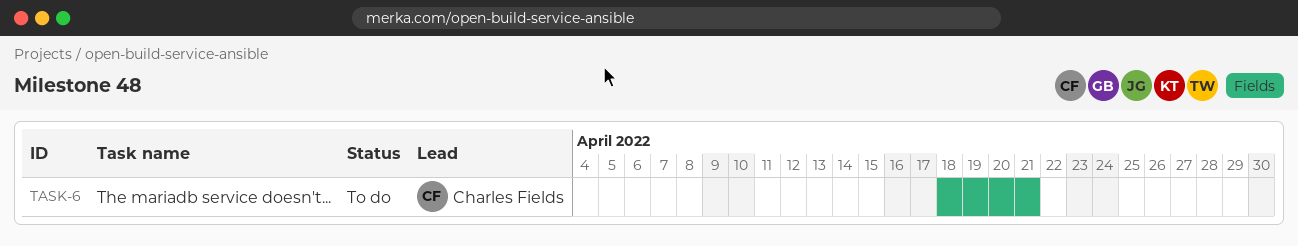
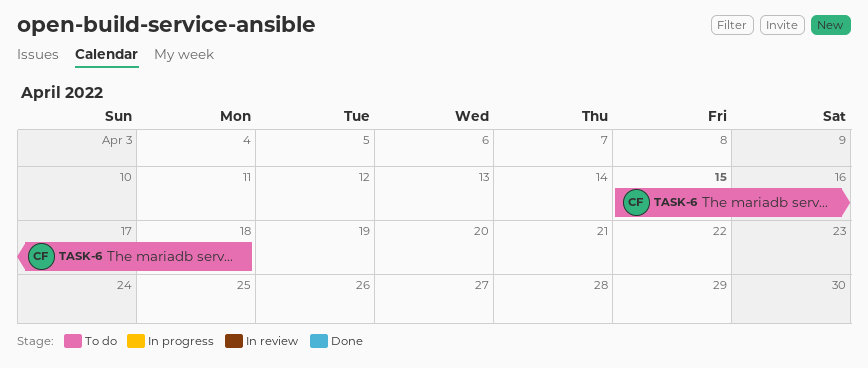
TASK-6, start: Apr 18 -> Apr 15
TASK-6, due: Apr 21 -> Apr 18

